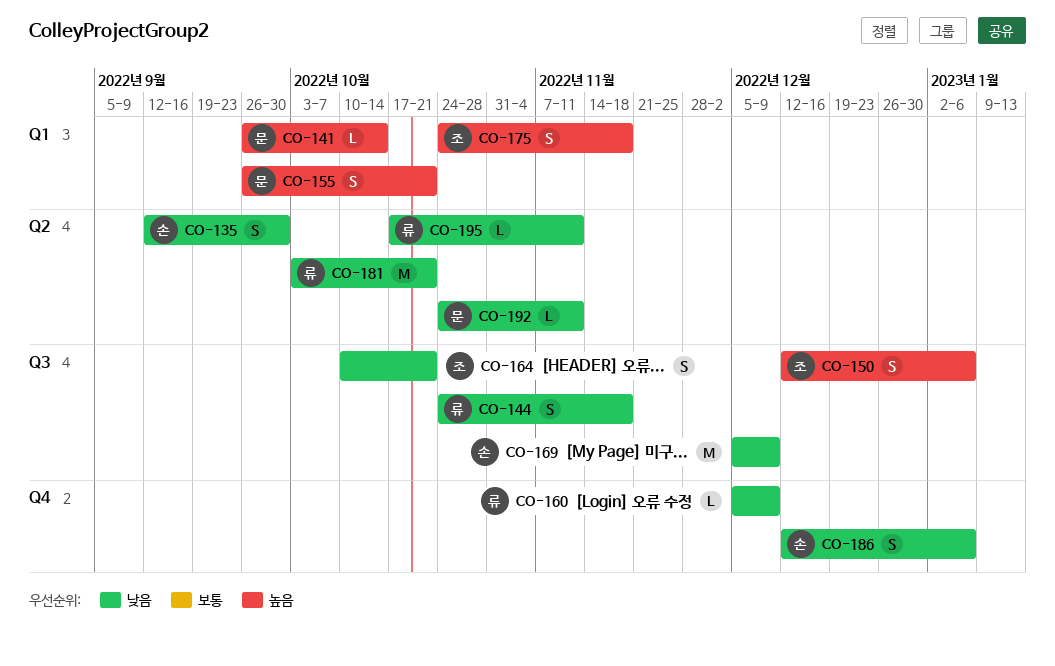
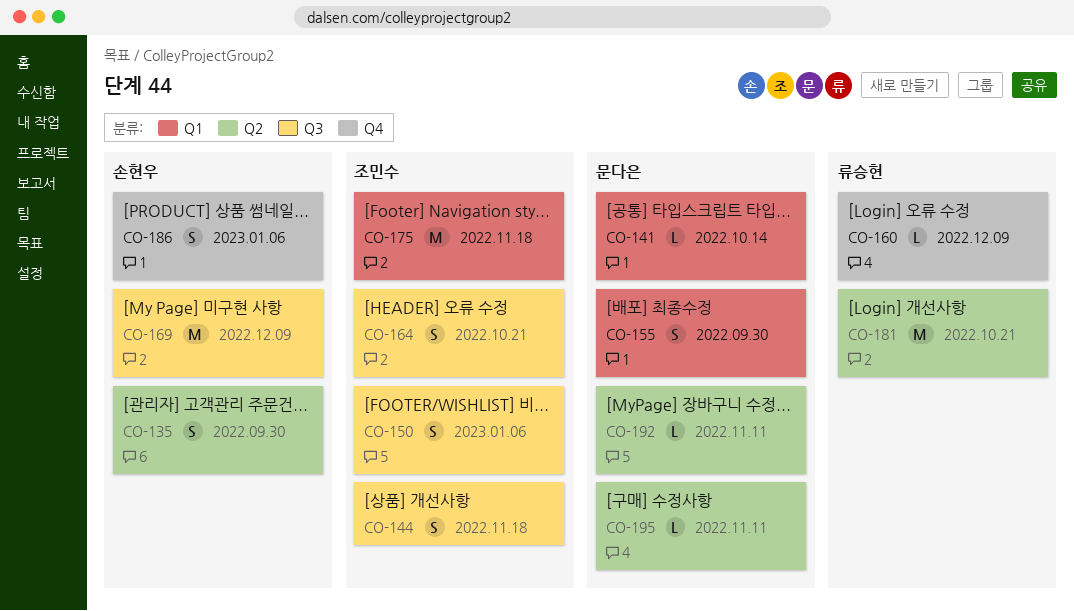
CO-144, owner: 류승현 -> 조민수
CO-155, due: Oct 21 -> Sep 30
CO-175, estimate: S -> M
CO-195, owner: 류승현 -> 문다은

